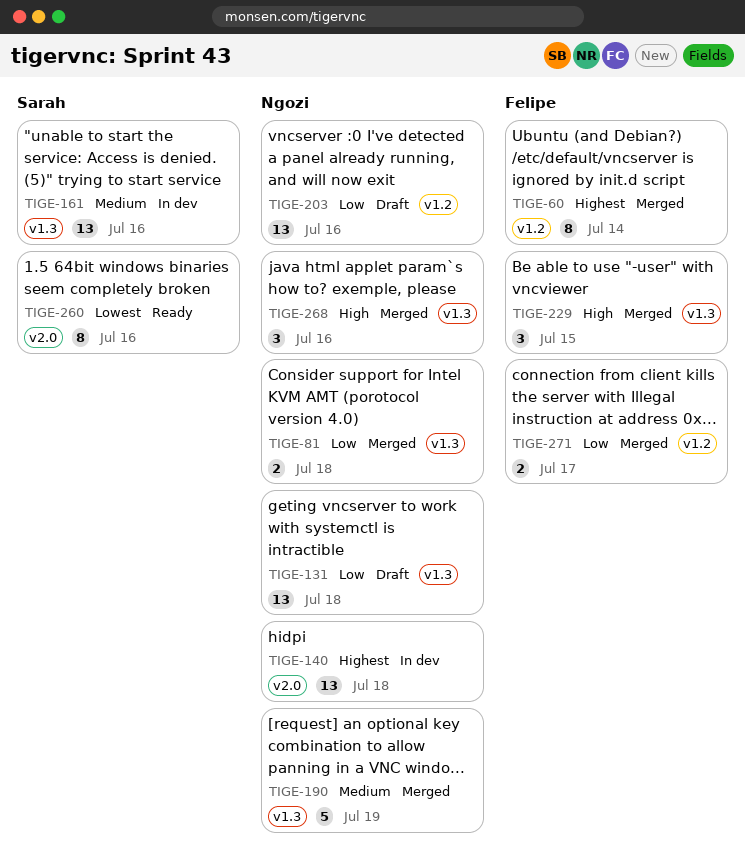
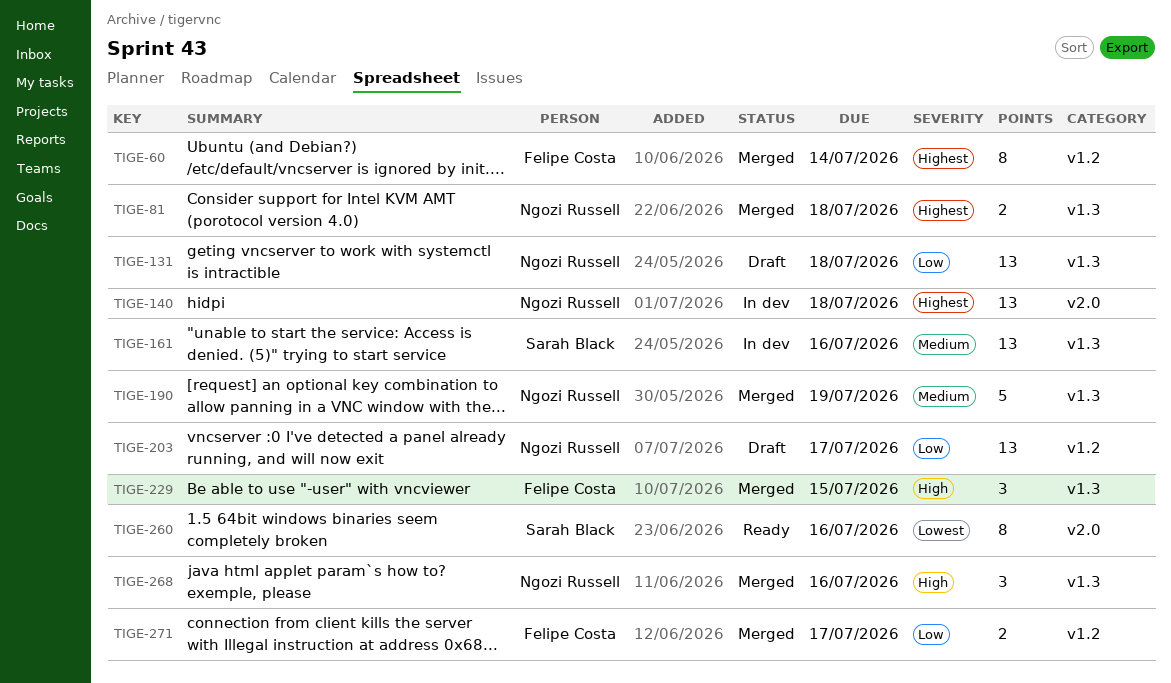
TIGE-81, priority: Low -> Highest
TIGE-203, due: Jul 16 -> Jul 17

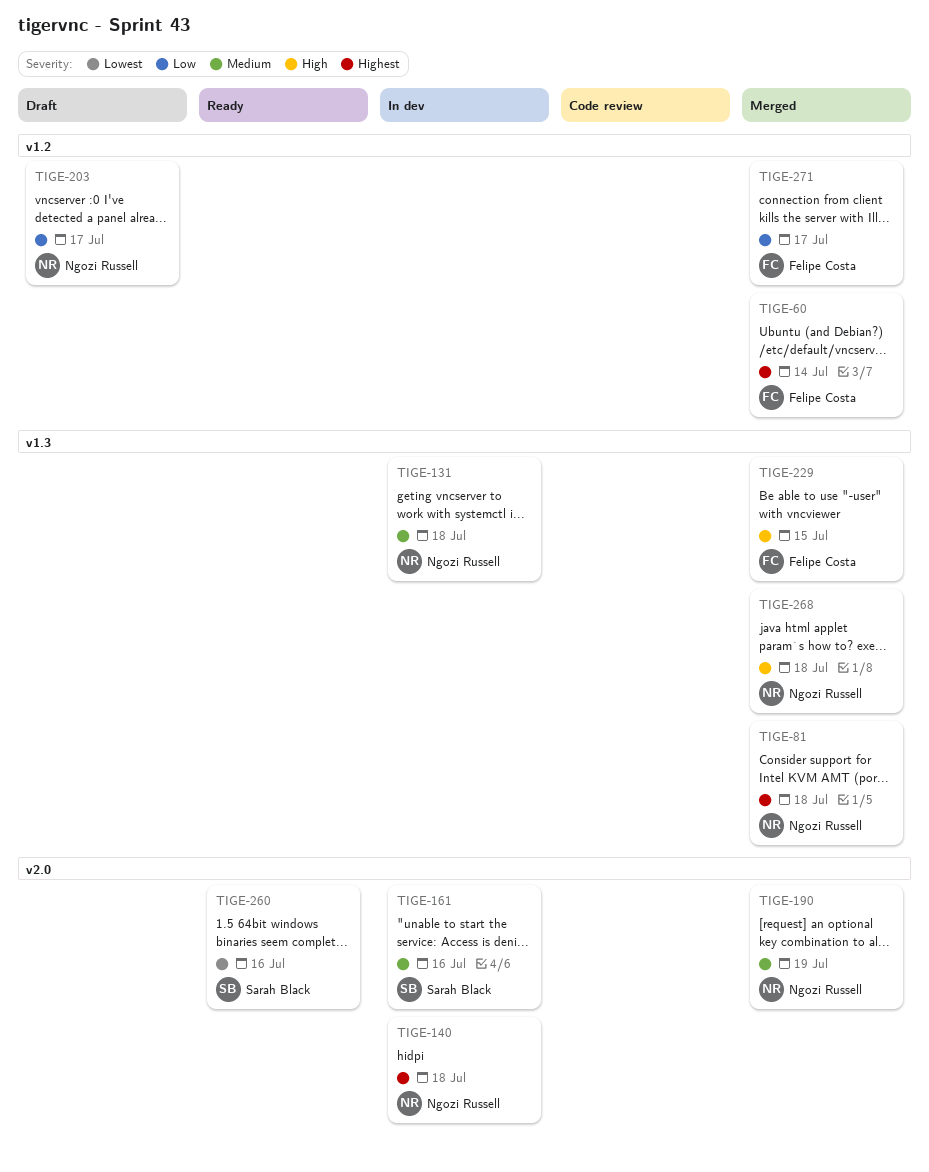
TIGE-131, status: Draft -> In dev
TIGE-131, priority: Low -> Medium
TIGE-161, label: v1.3 -> v2.0
TIGE-190, label: v1.3 -> v2.0
TIGE-268, due: Jul 16 -> Jul 18

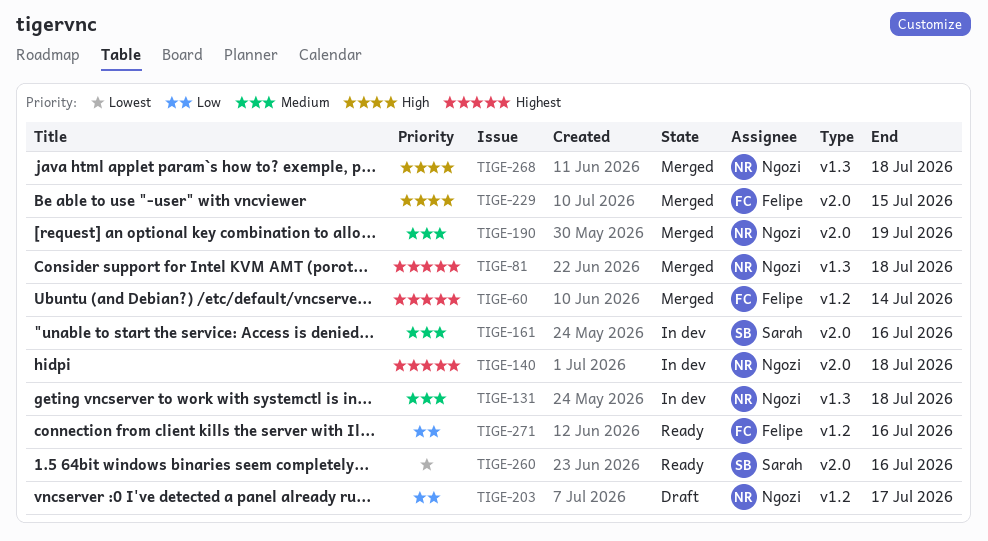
TIGE-229, label: v1.3 -> v2.0
TIGE-271, status: Merged -> Ready
TIGE-271, due: Jul 17 -> Jul 16

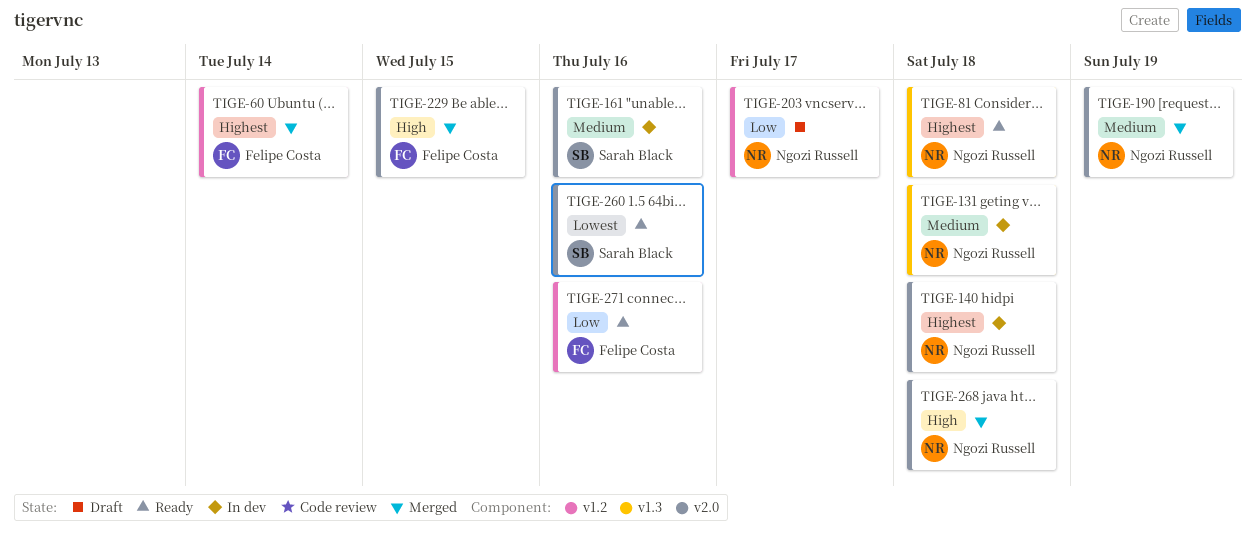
TIGE-81, status: Merged -> Ready
TIGE-268, label: v1.3 -> v2.0

